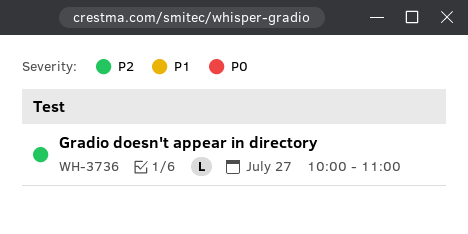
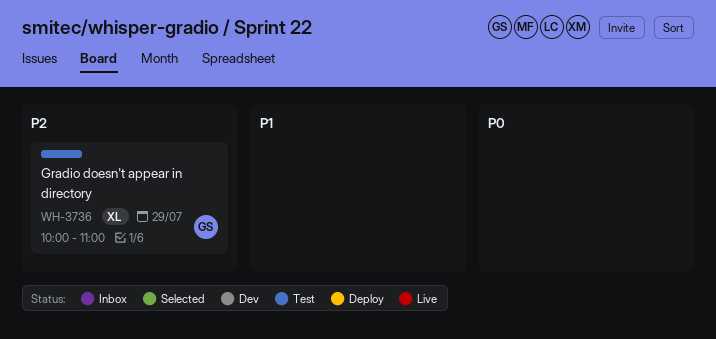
WH-3736, estimate: L -> XL
WH-3736, day: Jul 27 -> Jul 29

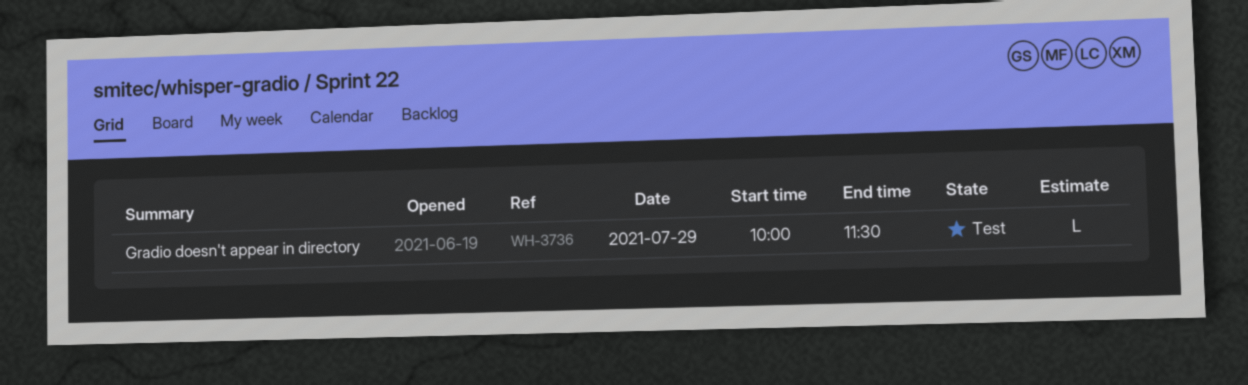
WH-3736, estimate: XL -> L
WH-3736, ends: 11:00 -> 11:30

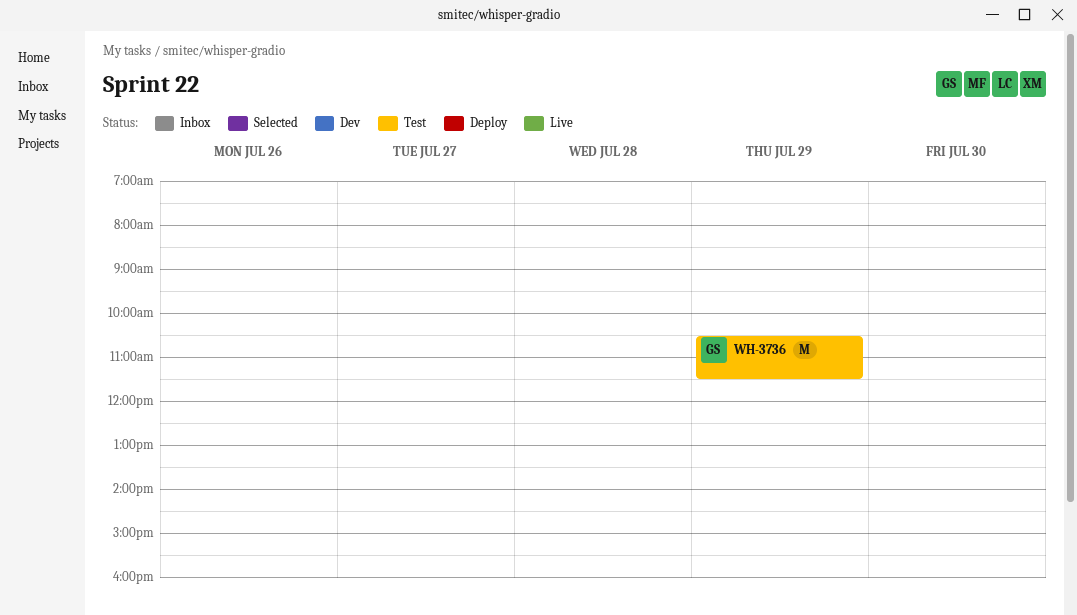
WH-3736, estimate: L -> M
WH-3736, begins: 10:00 -> 10:30

